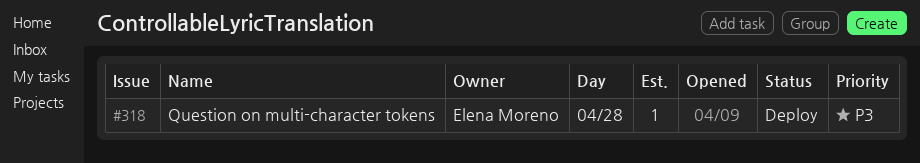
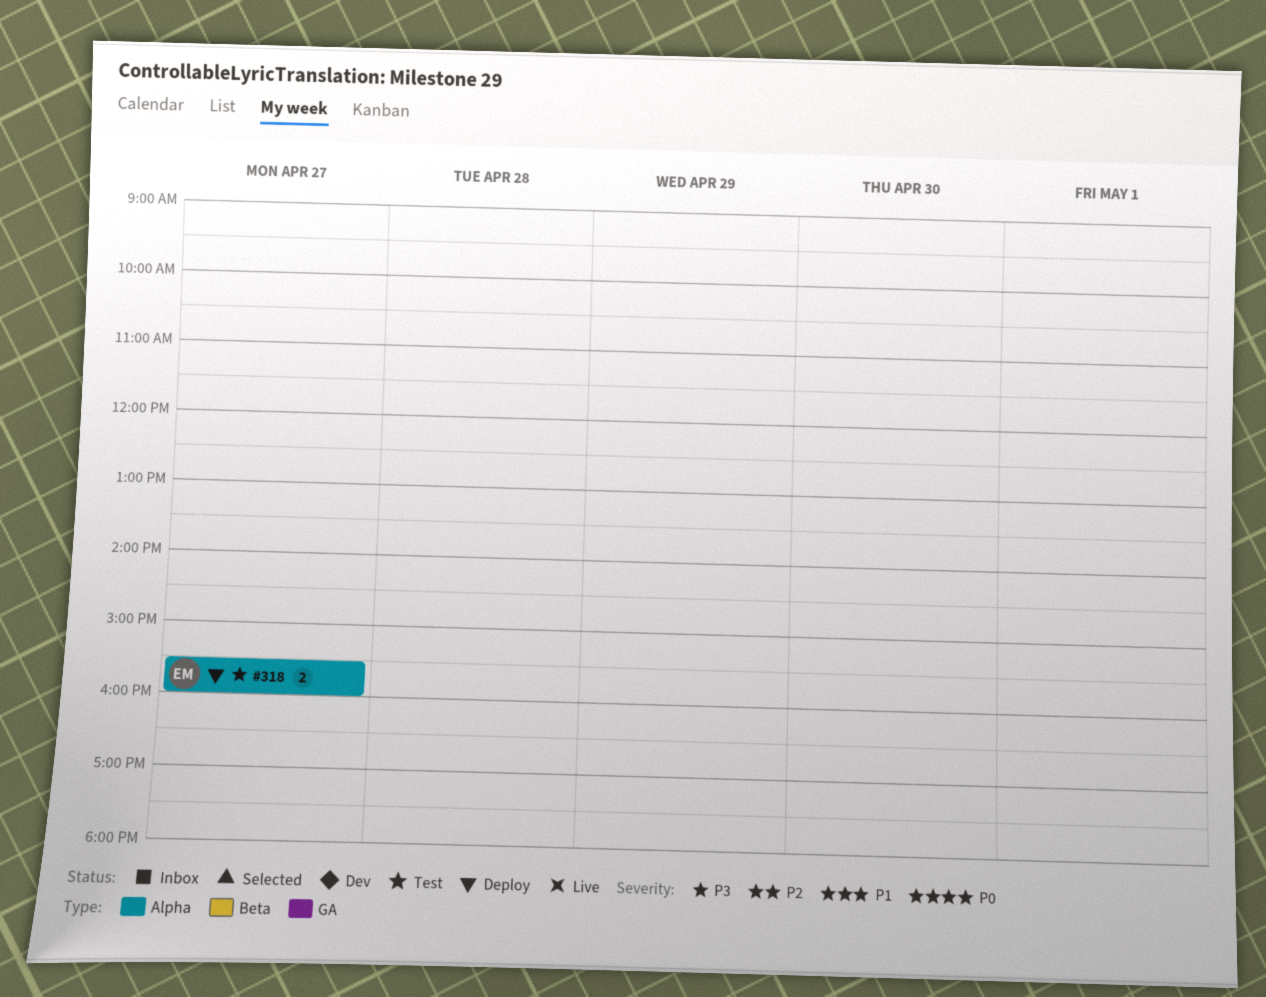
#318, estimate: 1 -> 2
#318, day: Apr 28 -> Apr 27

